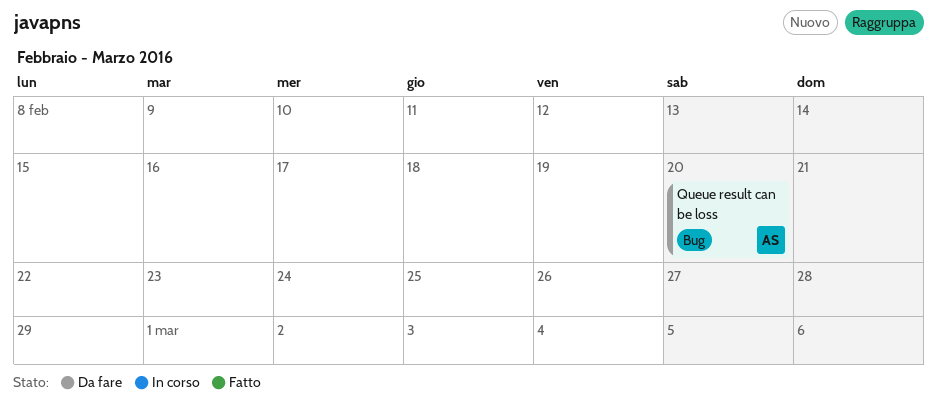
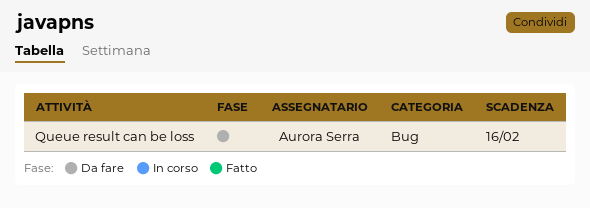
Queue result can be loss, due: Feb 20 -> Feb 16

